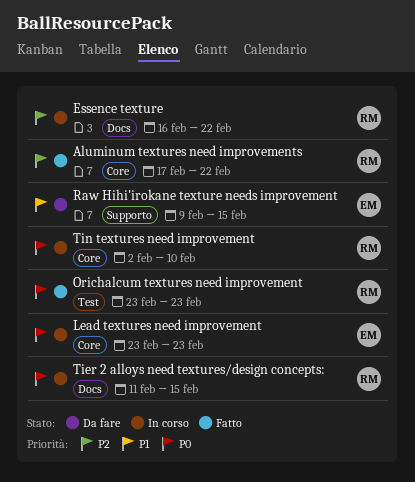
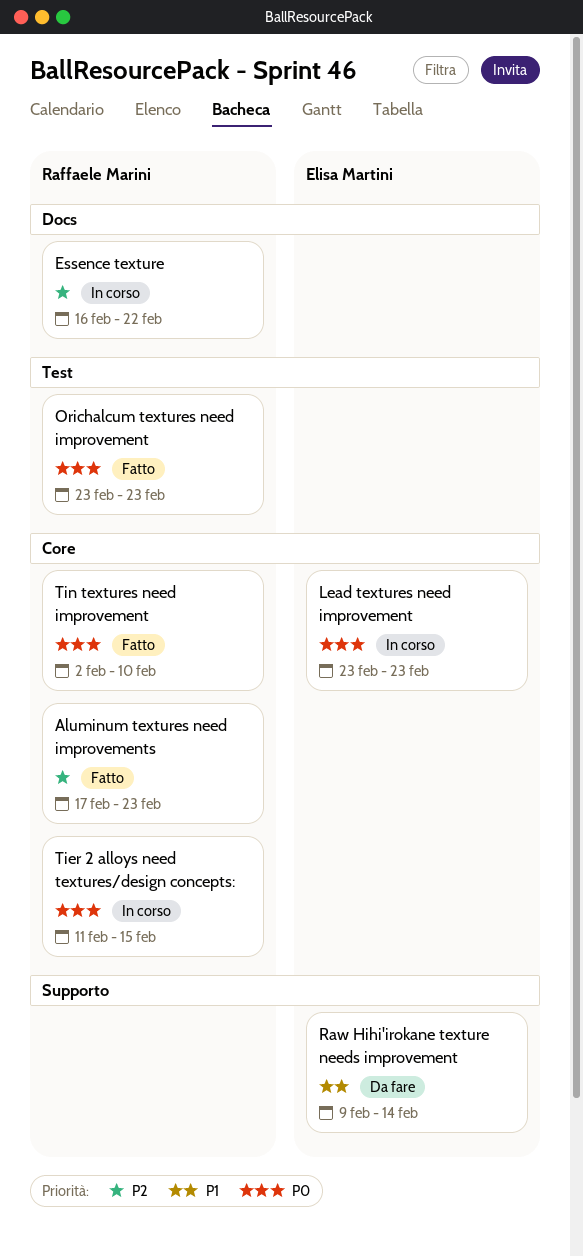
Aluminum textures need improvements, due: Feb 22 -> Feb 23
Raw Hihi'irokane texture needs improvement, due: Feb 15 -> Feb 14
Tier 2 alloys need textures/design concepts:, label: Docs -> Core
Tin textures need improvement, status: In corso -> Fatto

